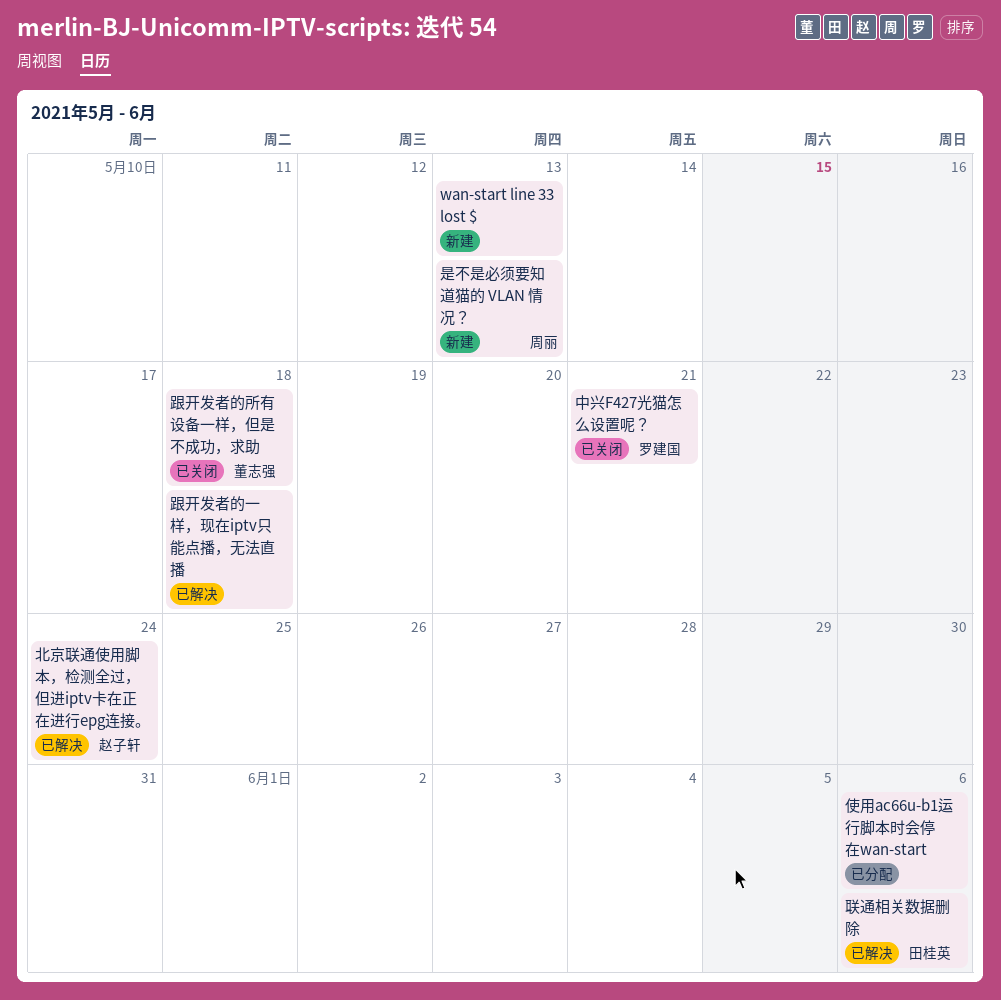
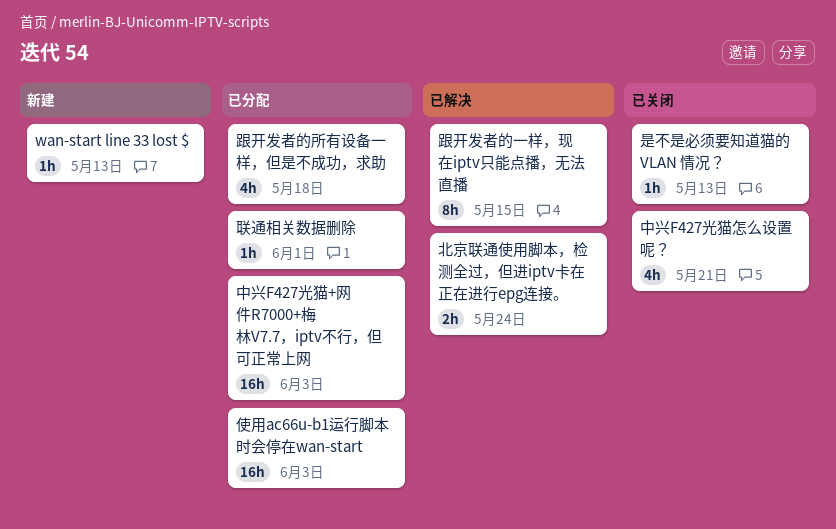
中兴F427光猫+网件R7000+梅林V7.7，iptv不行，但可正常上网: none -> present
使用ac66u-b1运行脚本时会停在wan-start, due: Jun 6 -> Jun 3
是不是必须要知道猫的 VLAN 情况？, status: 新建 -> 已关闭
联通相关数据删除, status: 已解决 -> 已分配
联通相关数据删除, due: Jun 6 -> Jun 1
跟开发者的一样，现在iptv只能点播，无法直播, due: May 18 -> May 15
跟开发者的所有设备一样，但是不成功，求助, status: 已关闭 -> 已分配

